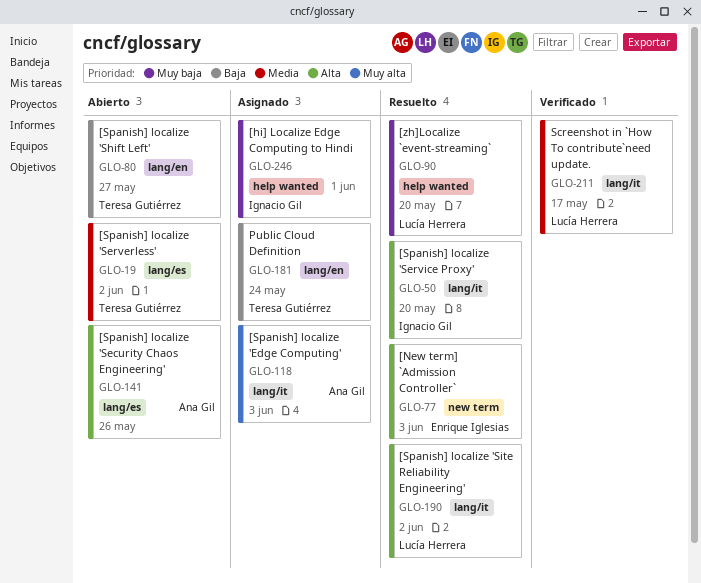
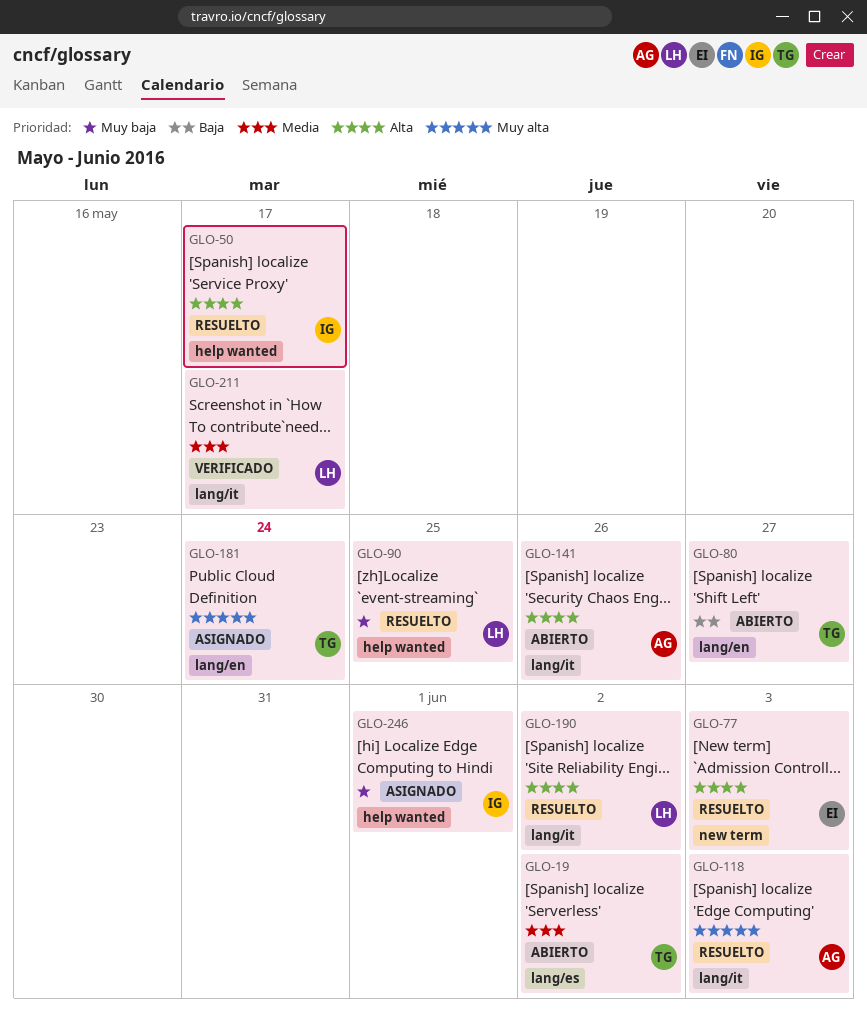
GLO-50, label: lang/it -> help wanted
GLO-50, due: May 20 -> May 17
GLO-90, due: May 20 -> May 25
GLO-118, status: Asignado -> Resuelto
GLO-141, label: lang/es -> lang/it
GLO-181, priority: Baja -> Muy alta

